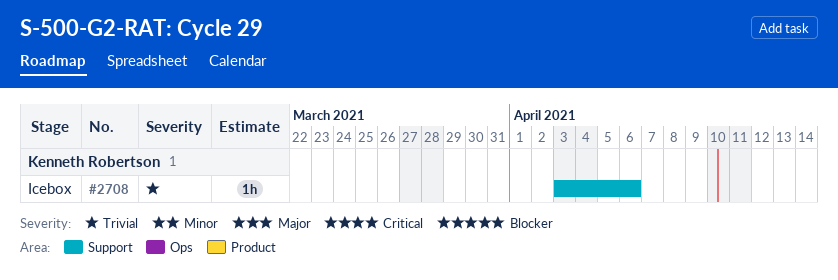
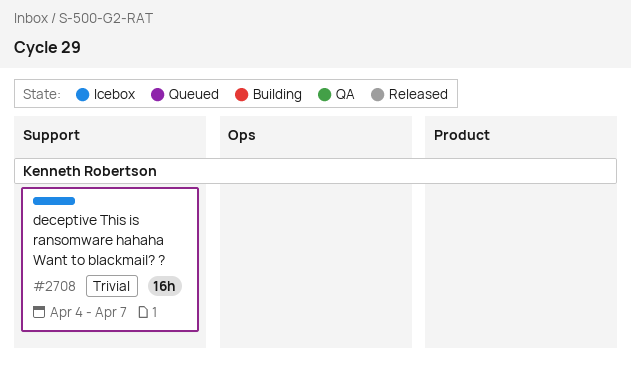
#2708, estimate: 1h -> 16h
#2708, start: Apr 3 -> Apr 4
#2708, due: Apr 6 -> Apr 7

